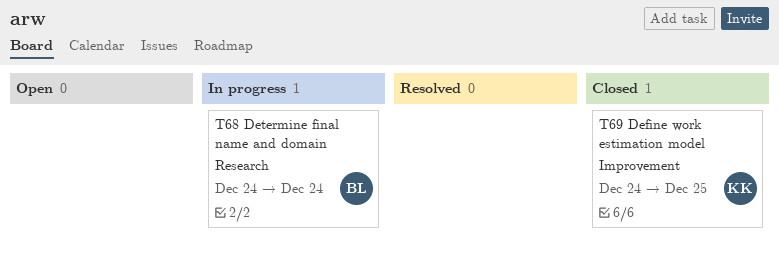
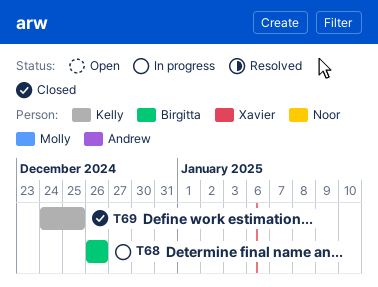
T68, start: Dec 24 -> Dec 26
T68, due: Dec 24 -> Dec 26

